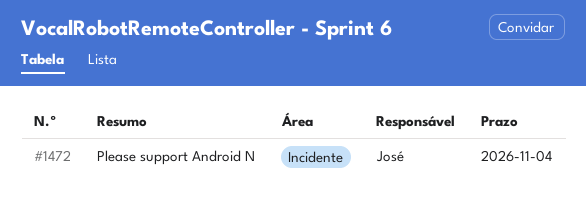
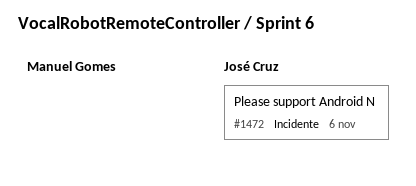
#1472, due: Nov 4 -> Nov 6

